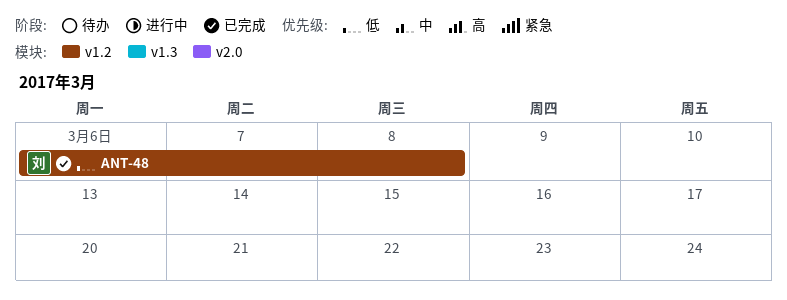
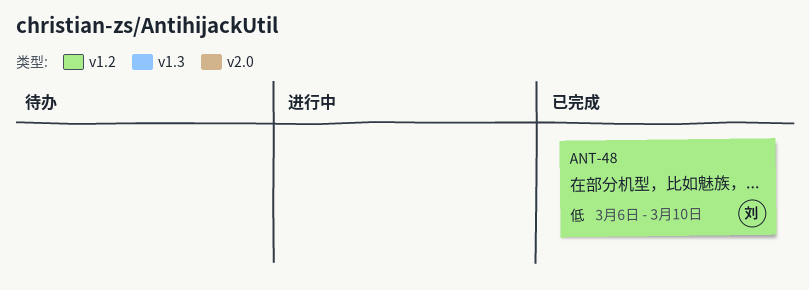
ANT-48, due: Mar 8 -> Mar 10

